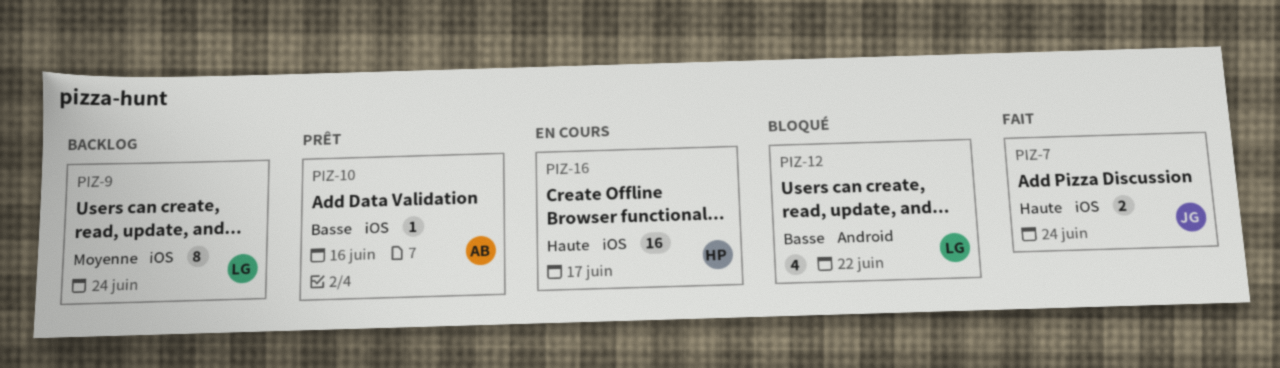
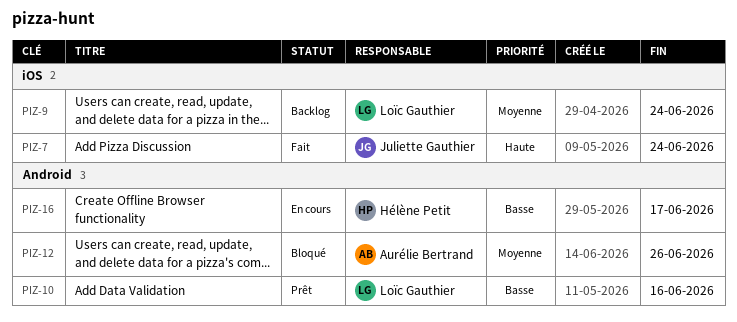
PIZ-10, owner: Aurélie Bertrand -> Loïc Gauthier
PIZ-10, label: iOS -> Android
PIZ-12, owner: Loïc Gauthier -> Aurélie Bertrand
PIZ-12, priority: Basse -> Moyenne
PIZ-12, due: Jun 22 -> Jun 26
PIZ-16, priority: Haute -> Basse
PIZ-16, label: iOS -> Android

